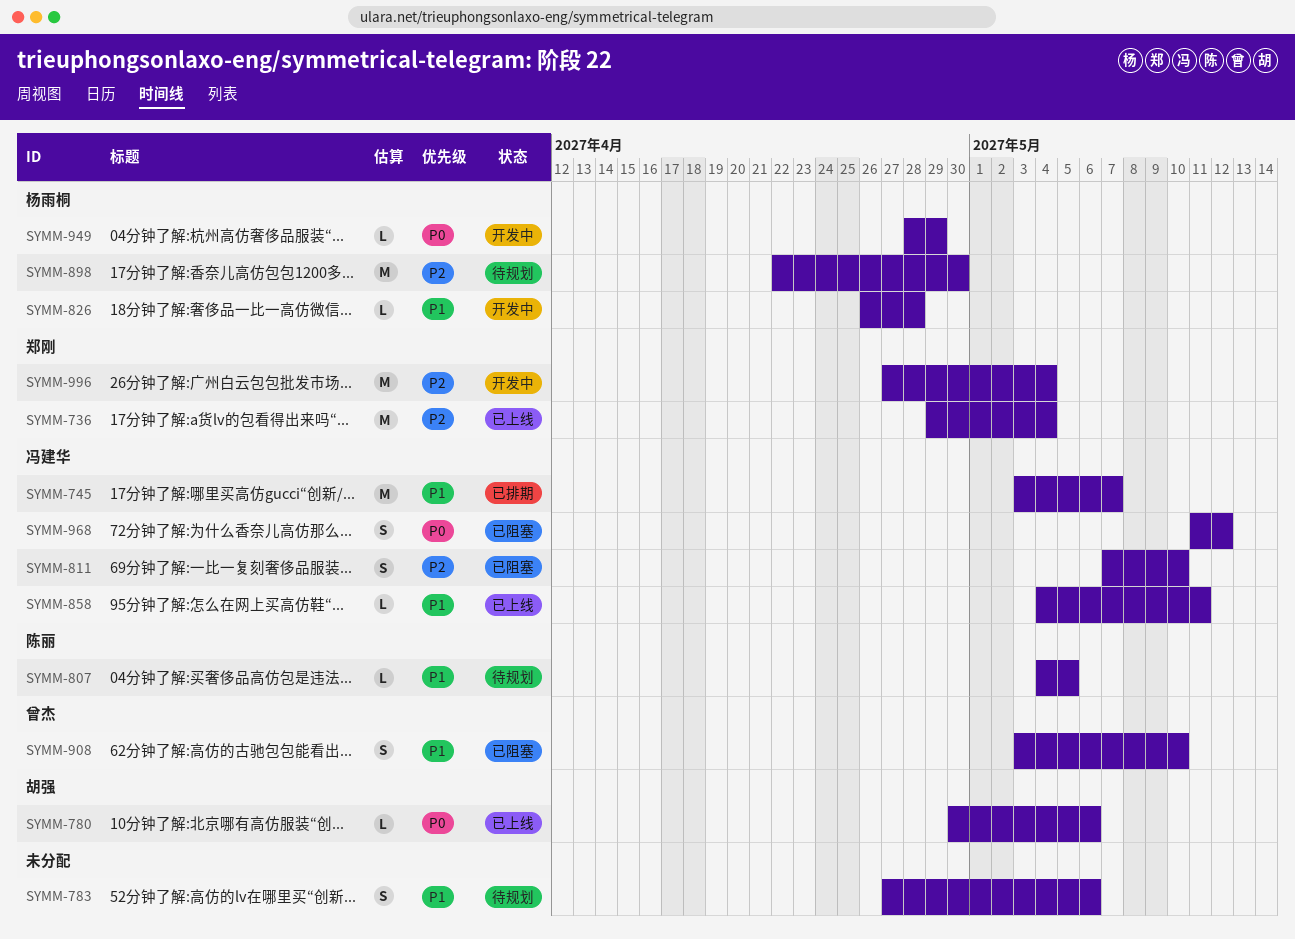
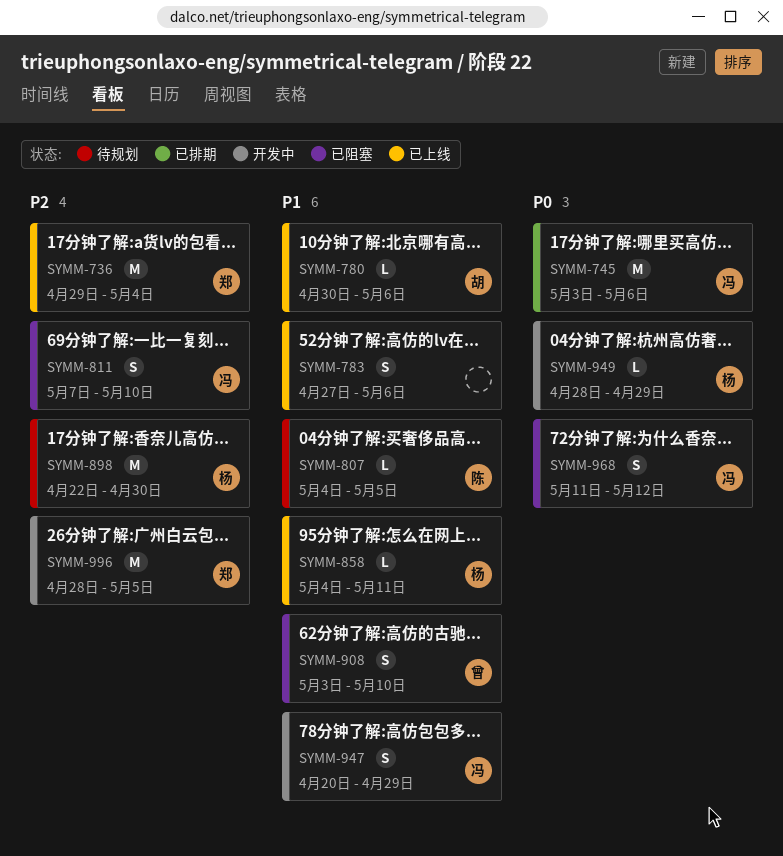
SYMM-745, priority: P1 -> P0
SYMM-745, due: May 7 -> May 6
SYMM-780, priority: P0 -> P1
SYMM-783, status: 待规划 -> 已上线
SYMM-826: present -> none
SYMM-858, owner: 冯建华 -> 杨雨桐
SYMM-947: none -> present
SYMM-996, start: Apr 27 -> Apr 28
SYMM-996, due: May 4 -> May 5

